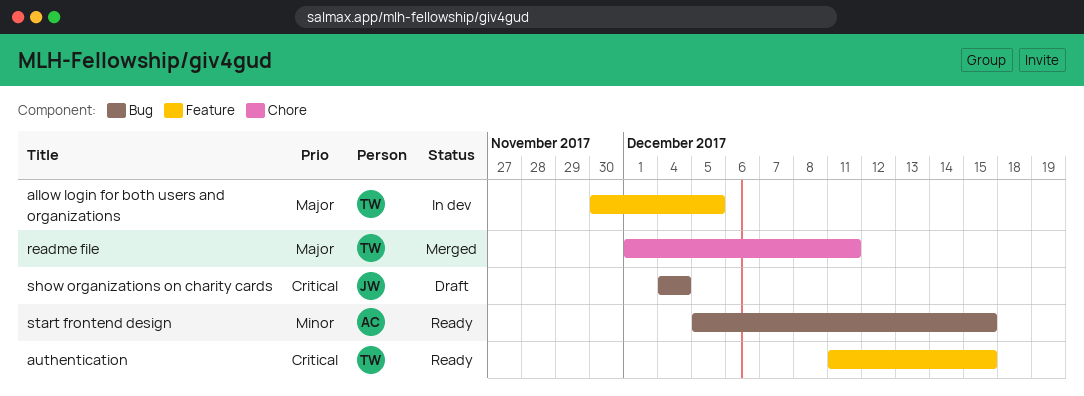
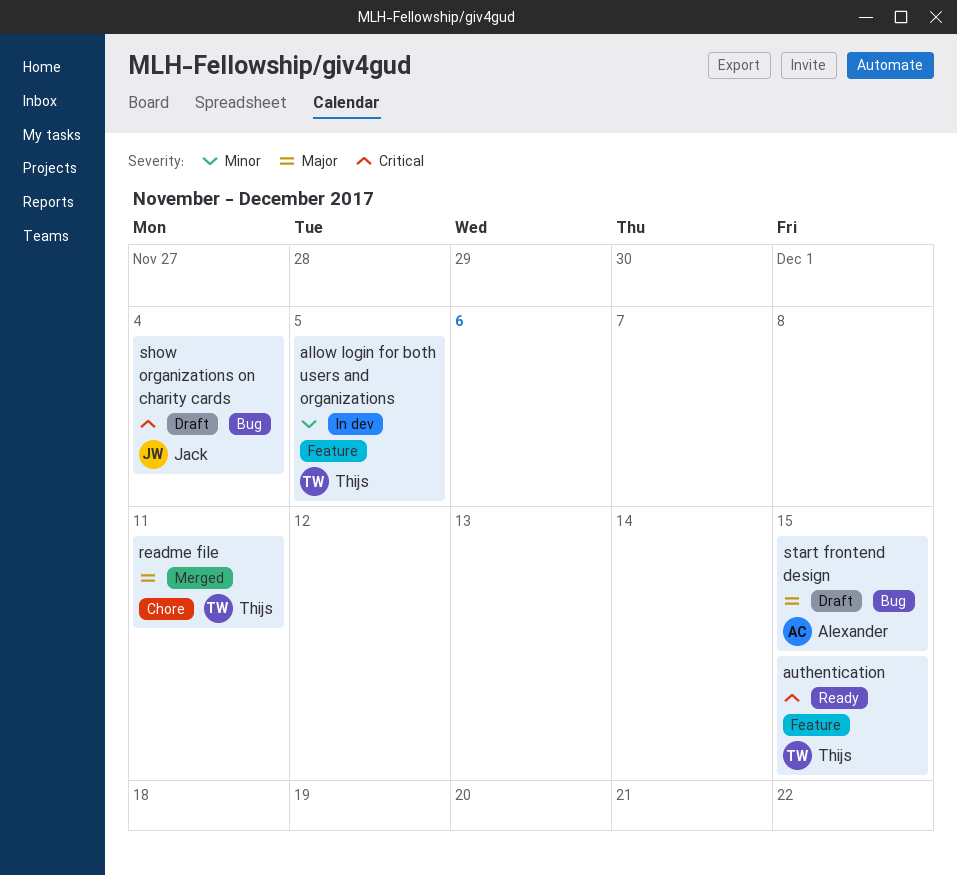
allow login for both users and organizations, priority: Major -> Minor
start frontend design, status: Ready -> Draft
start frontend design, priority: Minor -> Major

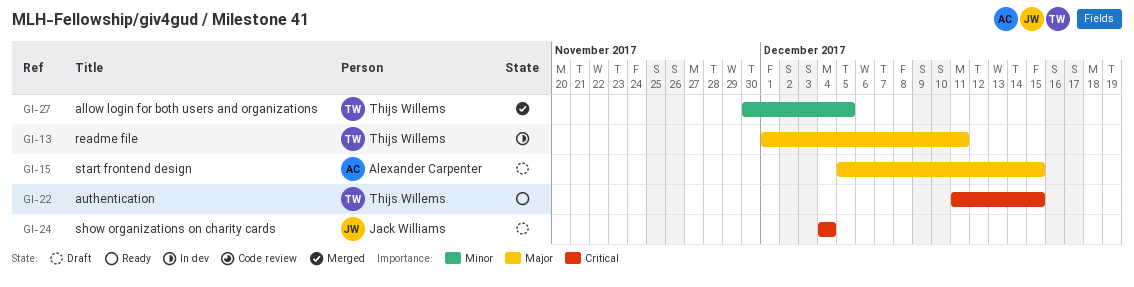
allow login for both users and organizations, status: In dev -> Merged
readme file, status: Merged -> In dev

